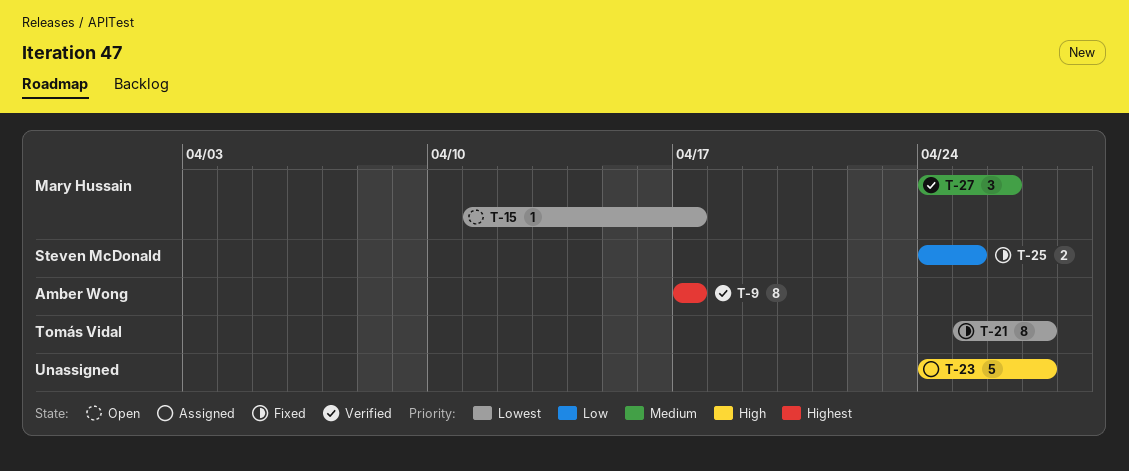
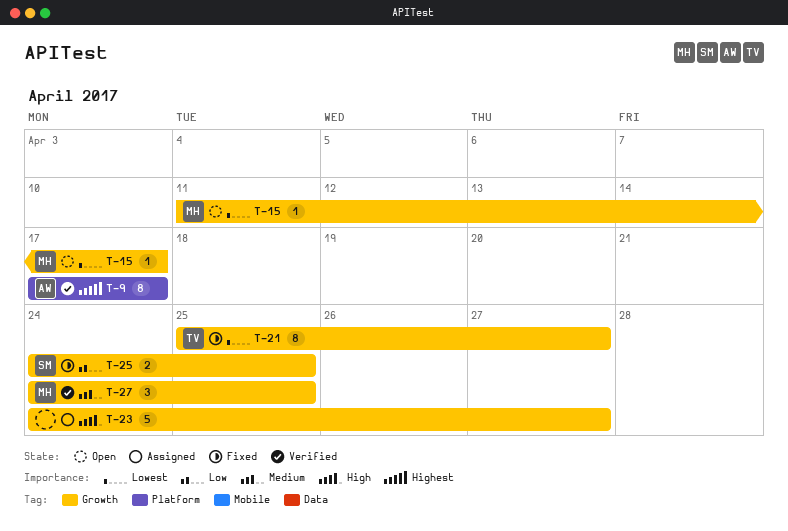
T-27, due: Apr 26 -> Apr 25

